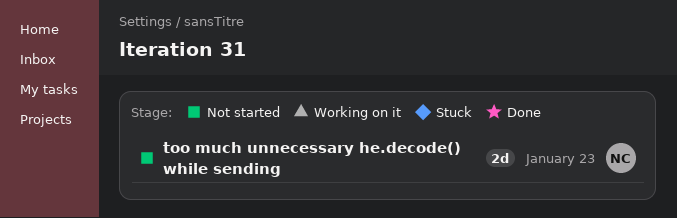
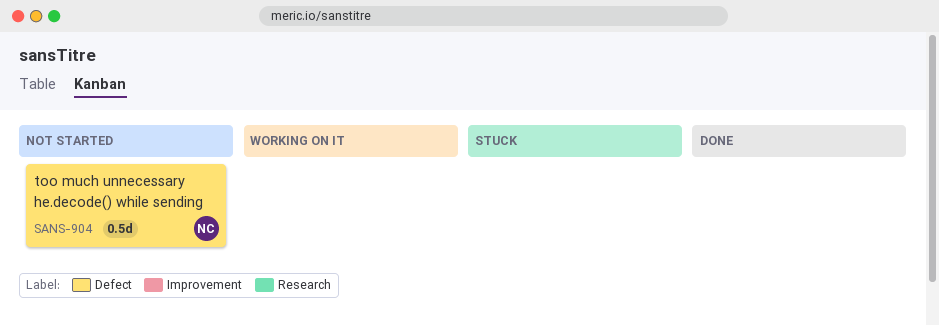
too much unnecessary he.decode() while sending, estimate: 2d -> 0.5d

